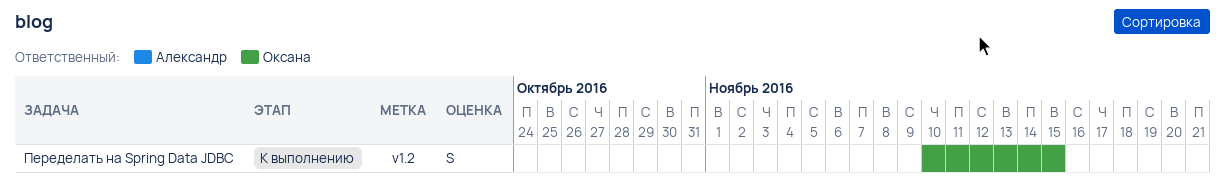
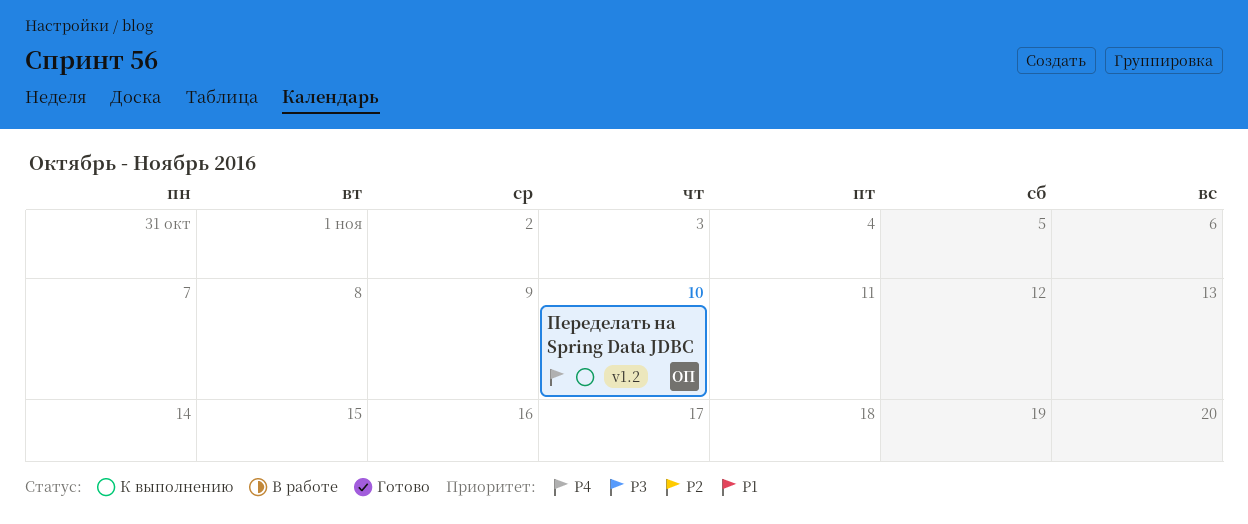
Переделать на Spring Data JDBC, due: Nov 15 -> Nov 10

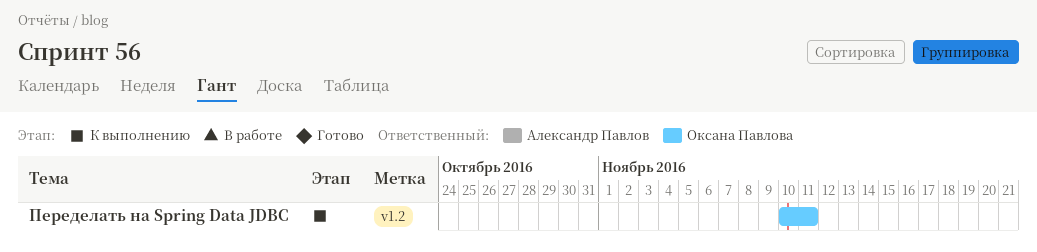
Переделать на Spring Data JDBC, due: Nov 10 -> Nov 11

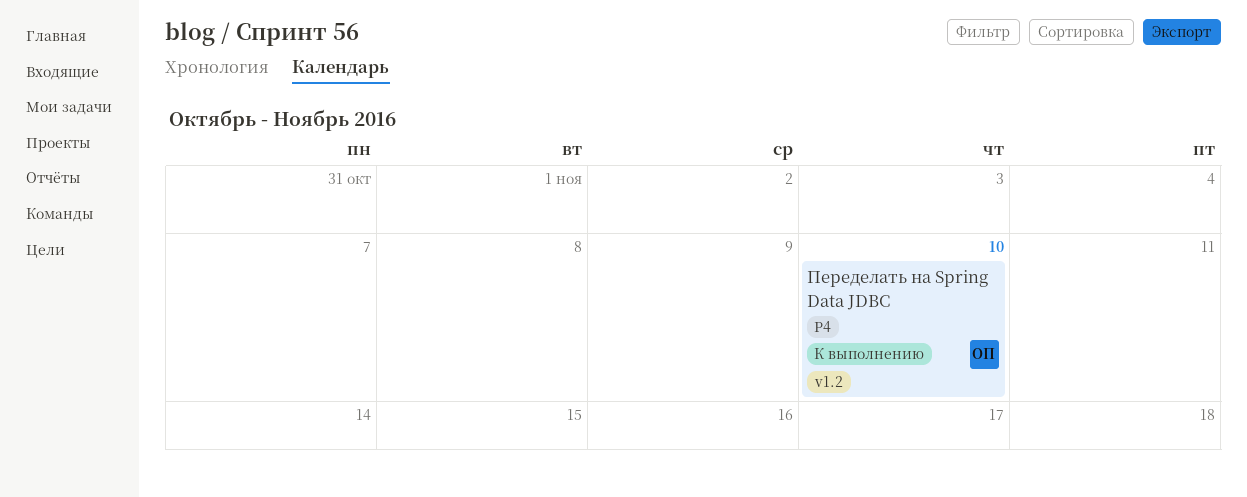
Переделать на Spring Data JDBC, due: Nov 11 -> Nov 10

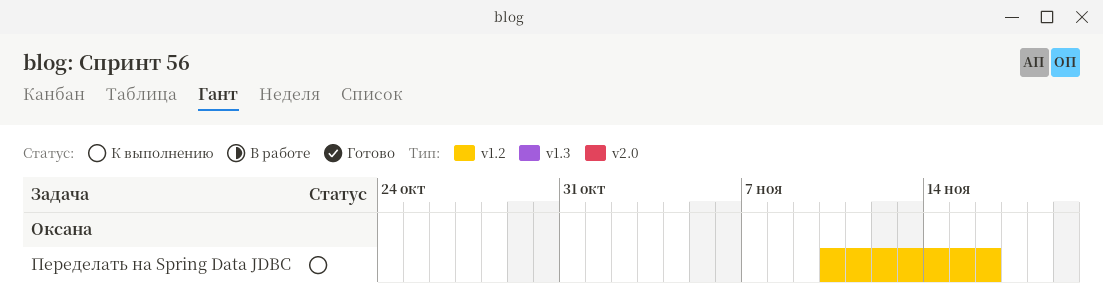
Переделать на Spring Data JDBC, due: Nov 10 -> Nov 16

